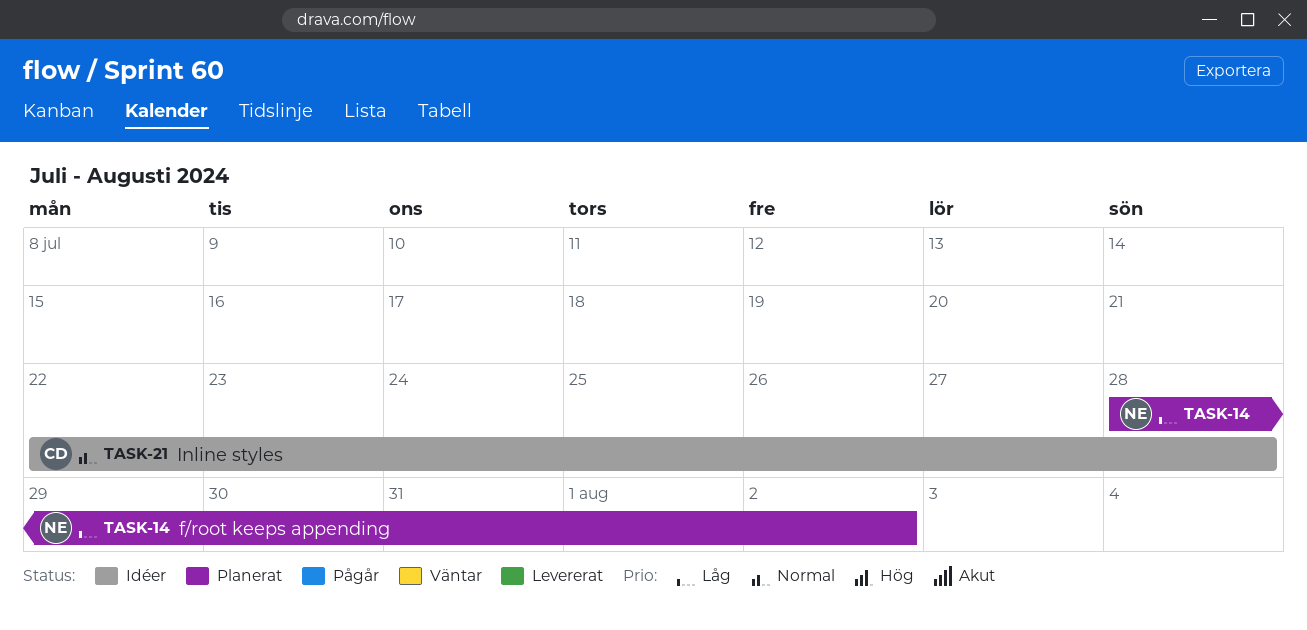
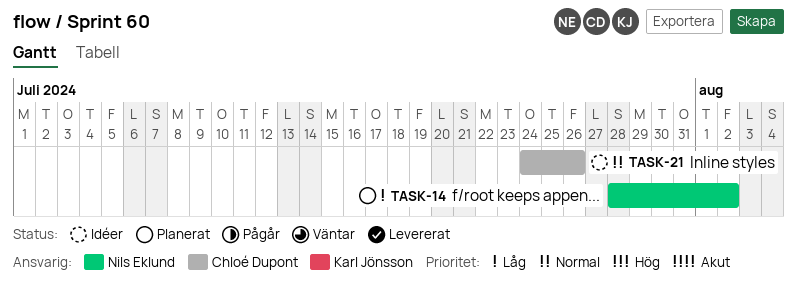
TASK-21, start: Jul 22 -> Jul 24
TASK-21, due: Jul 28 -> Jul 26

